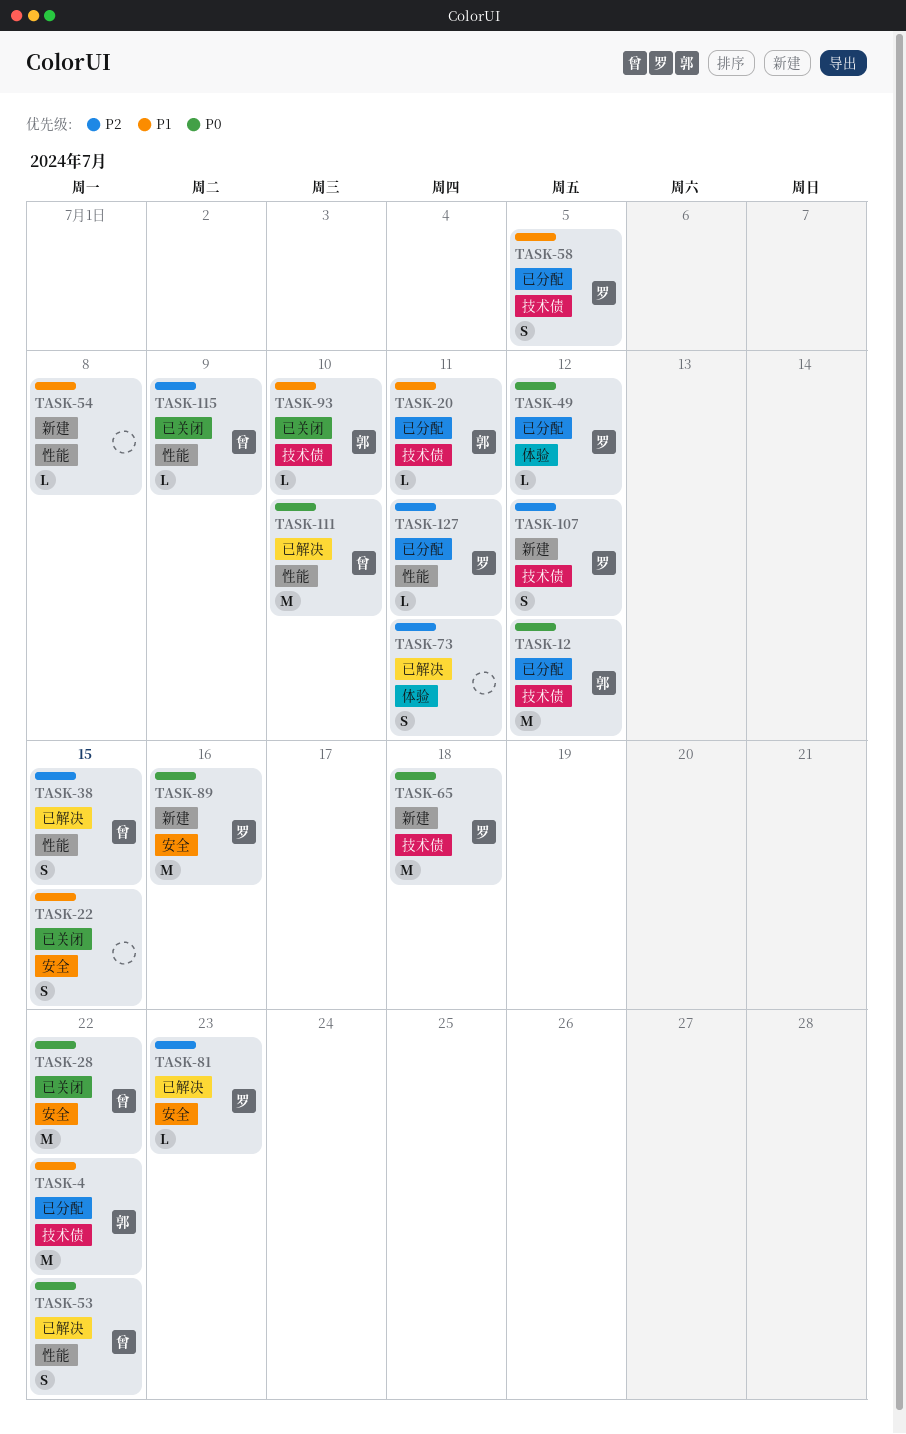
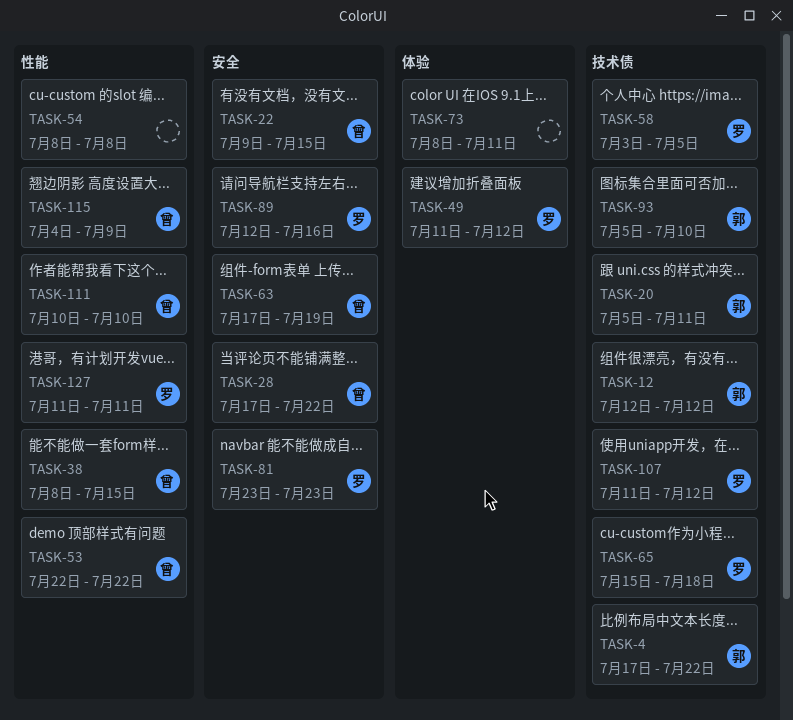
TASK-22, owner: none -> 曾
TASK-63: none -> present

